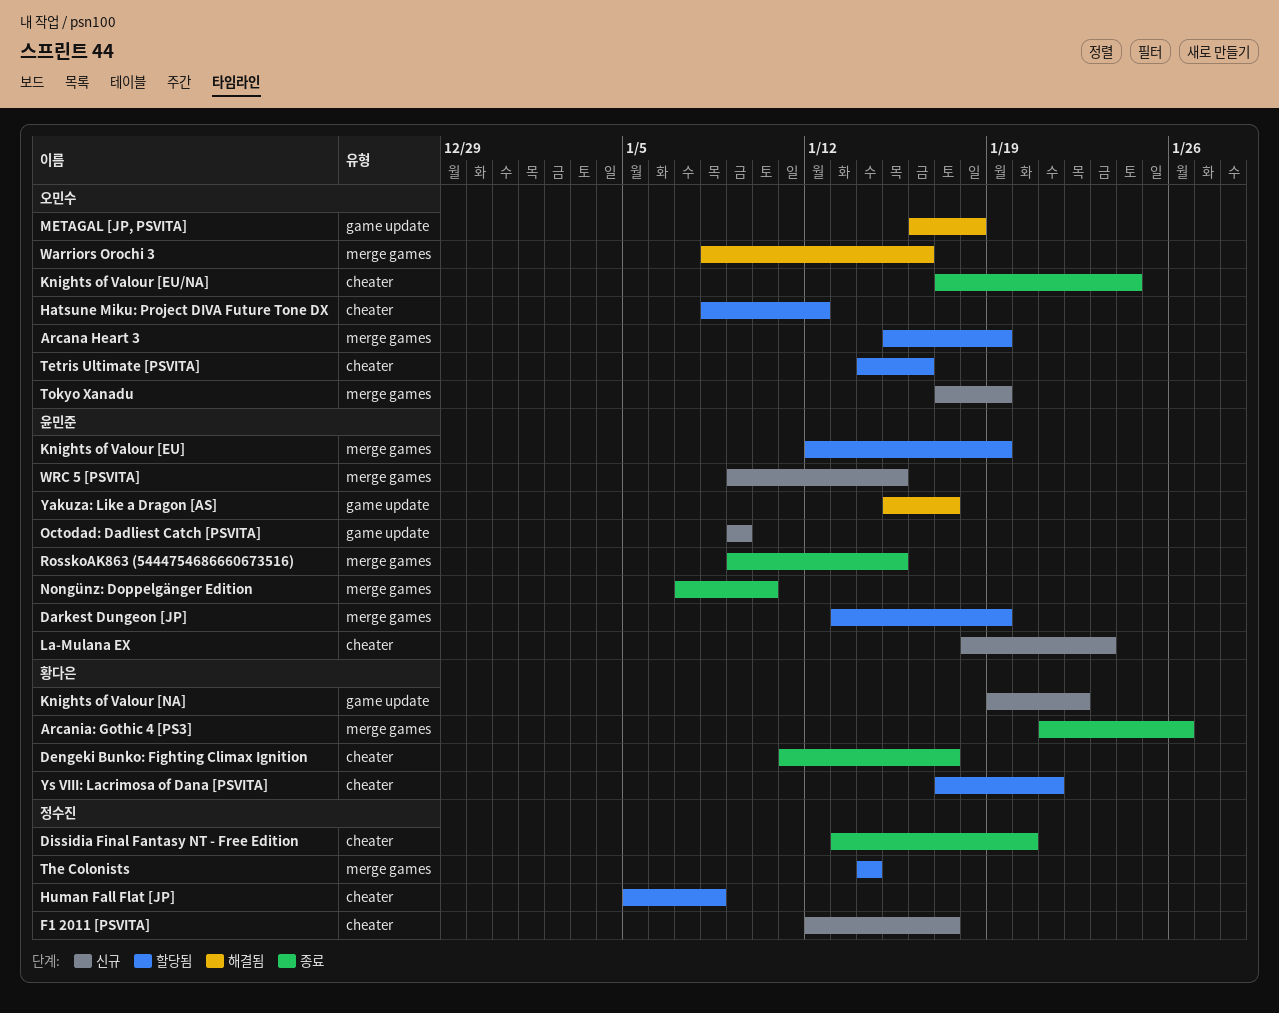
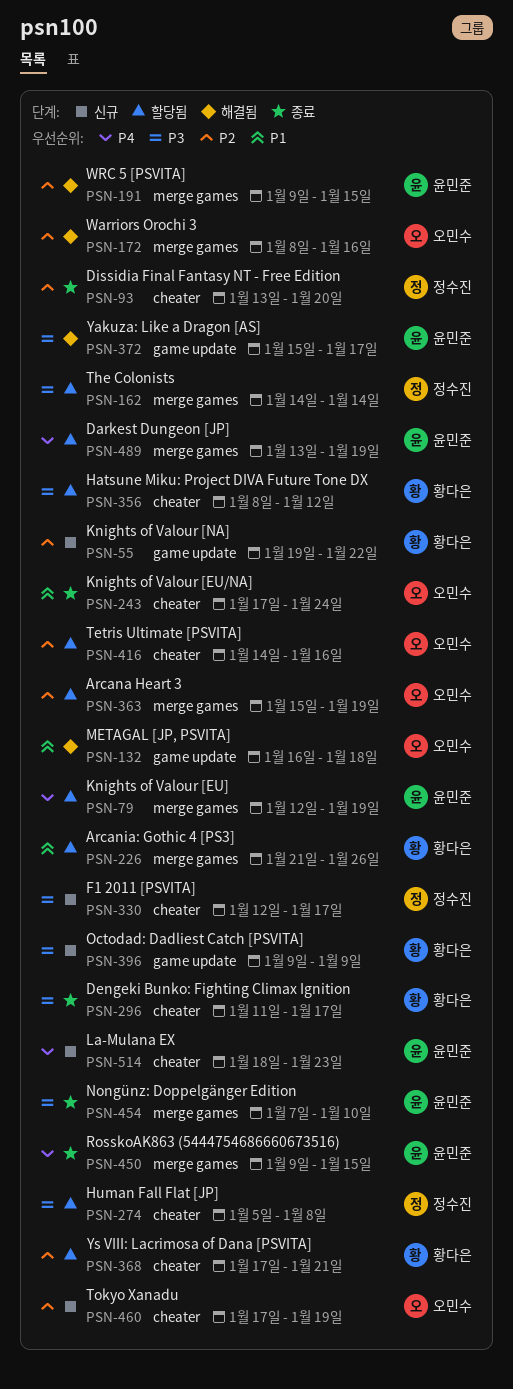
Arcania: Gothic 4 [PS3], status: 종료 -> 할당됨
Hatsune Miku: Project DIVA Future Tone DX, owner: 오민수 -> 황다은
Octodad: Dadliest Catch [PSVITA], owner: 윤민준 -> 황다은
Tokyo Xanadu, label: merge games -> cheater
WRC 5 [PSVITA], status: 신규 -> 해결됨

